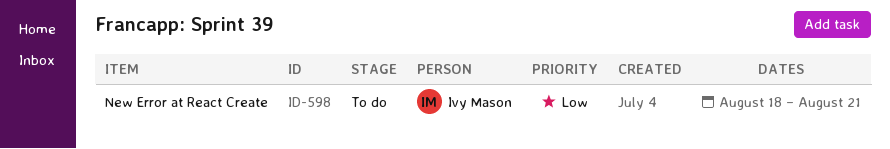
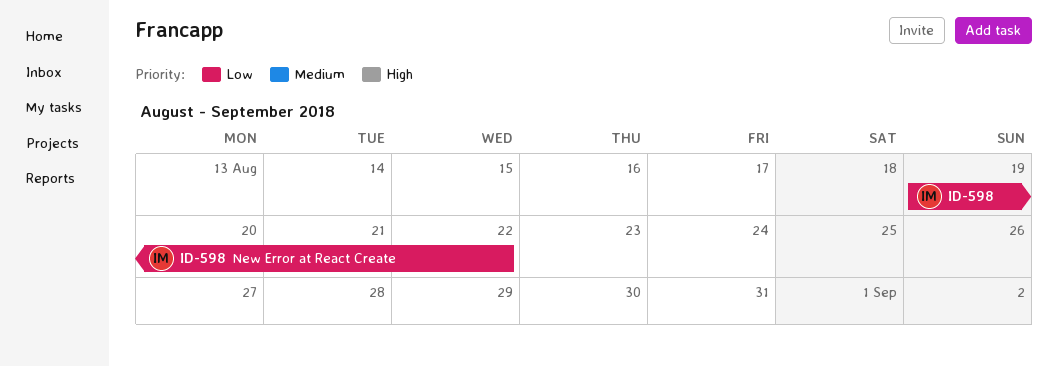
ID-598, start: Aug 18 -> Aug 19
ID-598, due: Aug 21 -> Aug 22

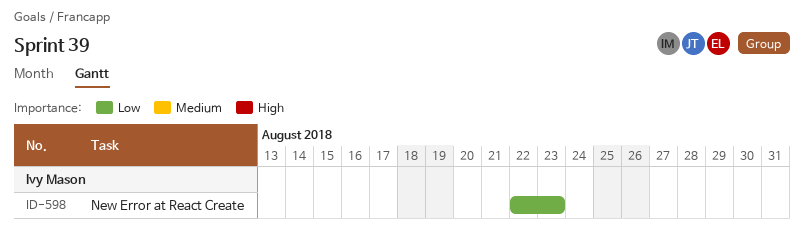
ID-598, start: Aug 19 -> Aug 22
ID-598, due: Aug 22 -> Aug 23

